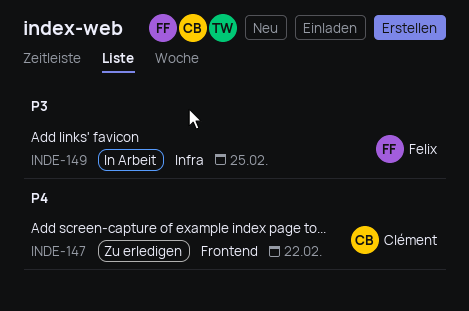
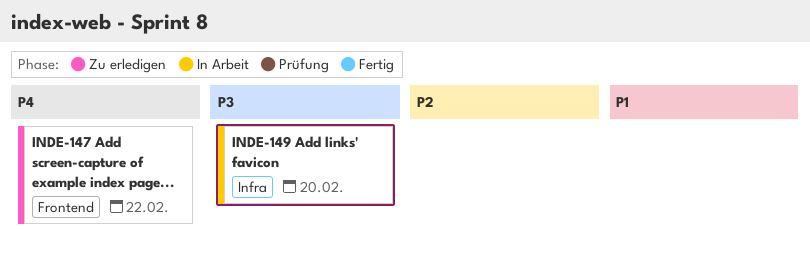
INDE-149, due: Feb 25 -> Feb 20

